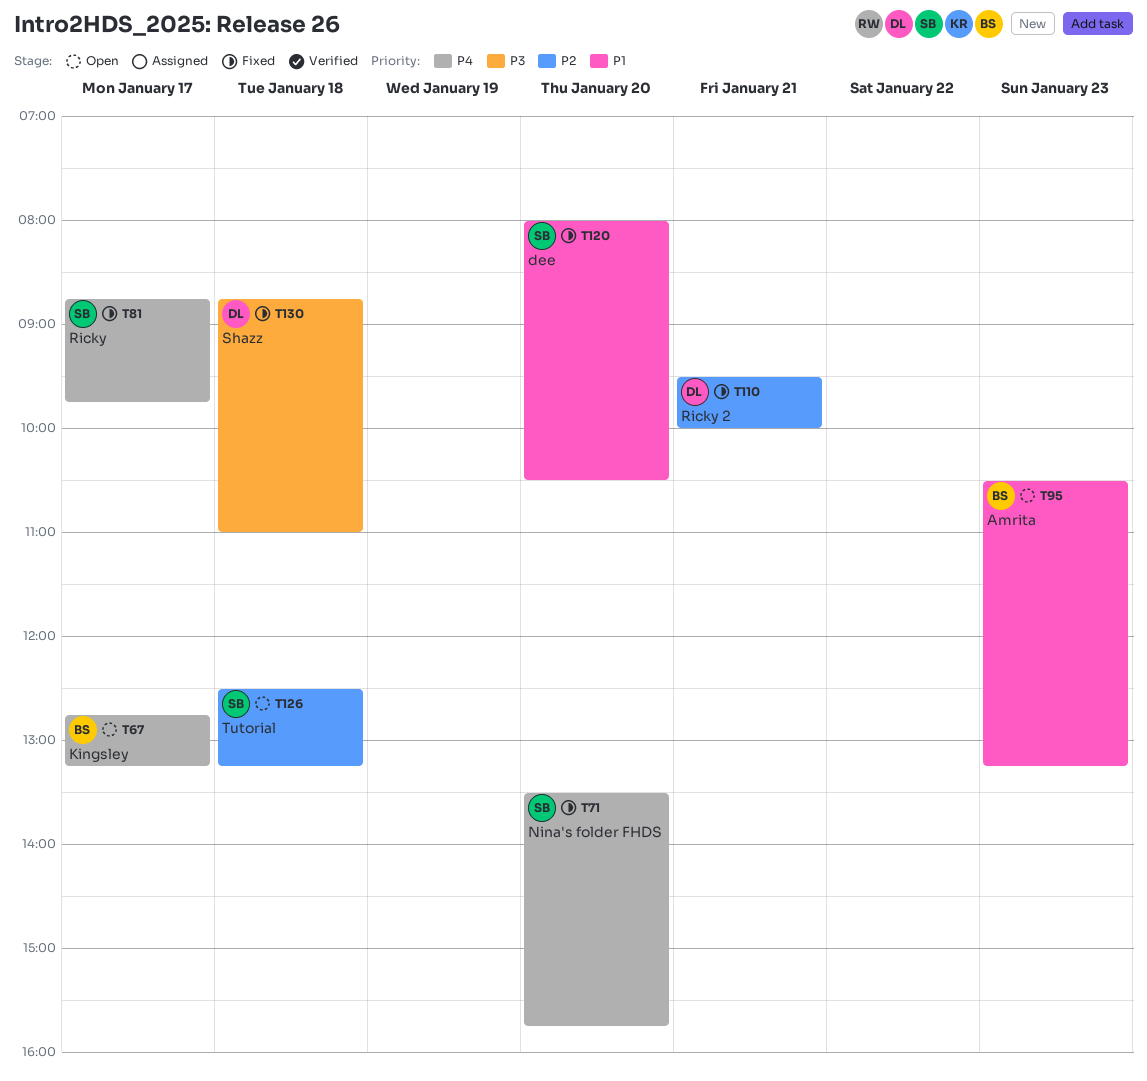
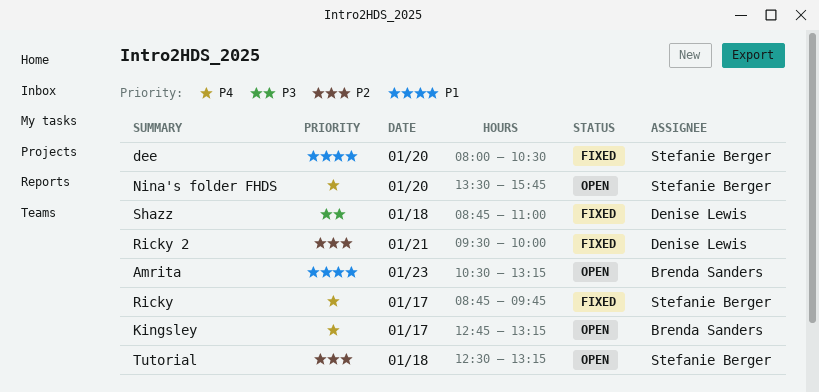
Nina's folder FHDS, status: Fixed -> Open

